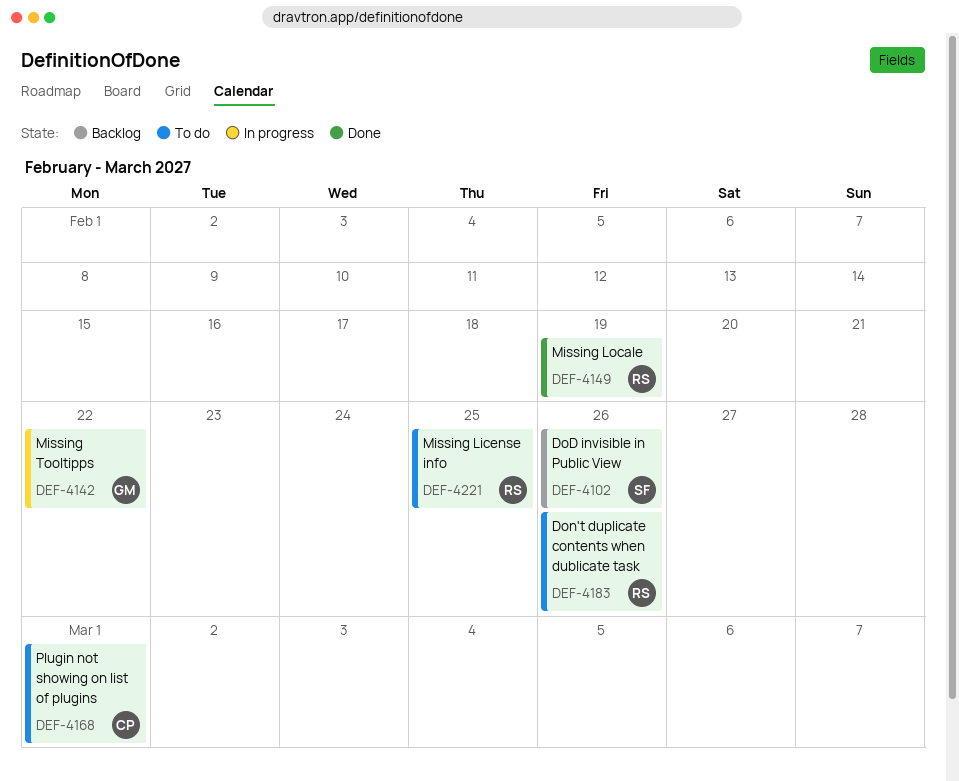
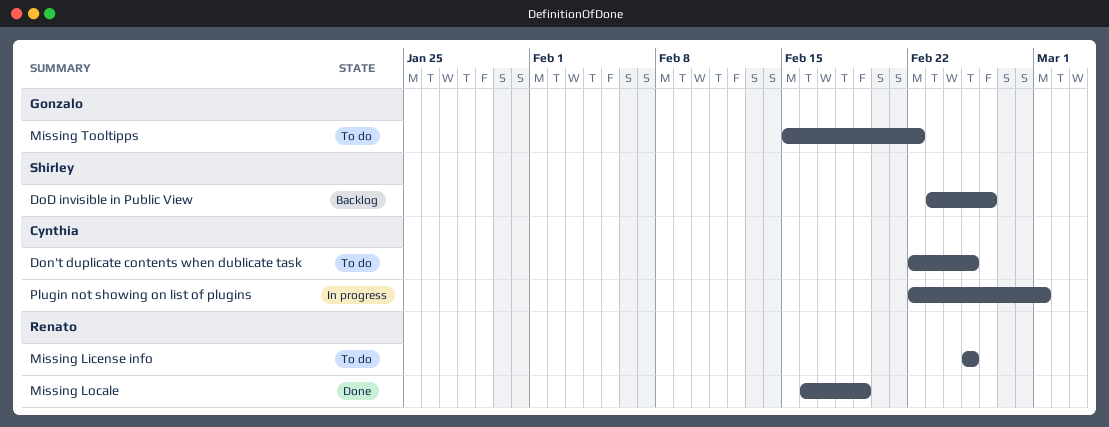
Don't duplicate contents when dublicate task, owner: Renato -> Cynthia
Don't duplicate contents when dublicate task, due: Feb 26 -> Feb 25
Missing Tooltipps, status: In progress -> To do
Plugin not showing on list of plugins, status: To do -> In progress

